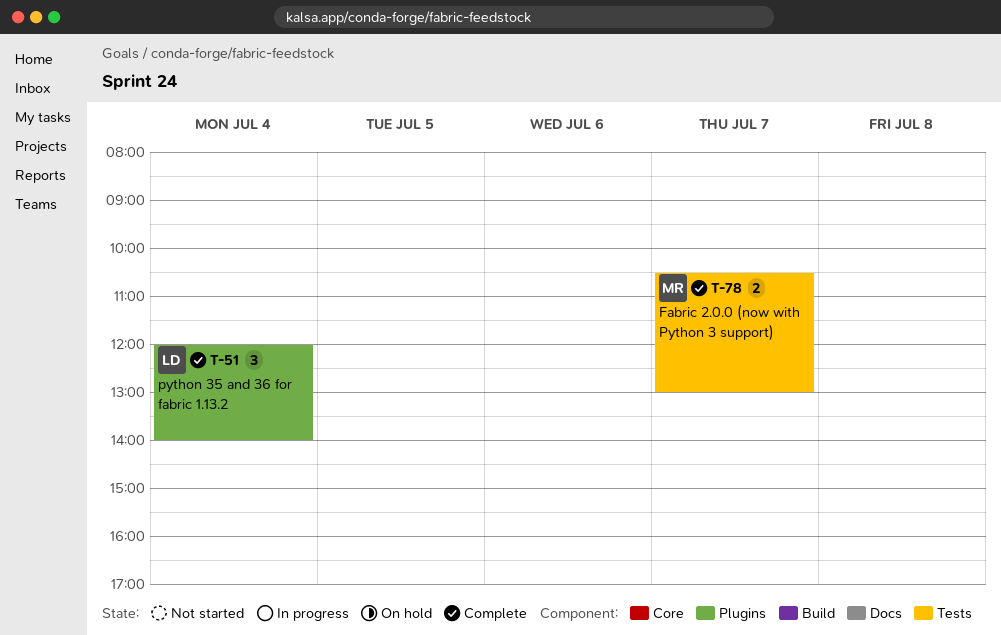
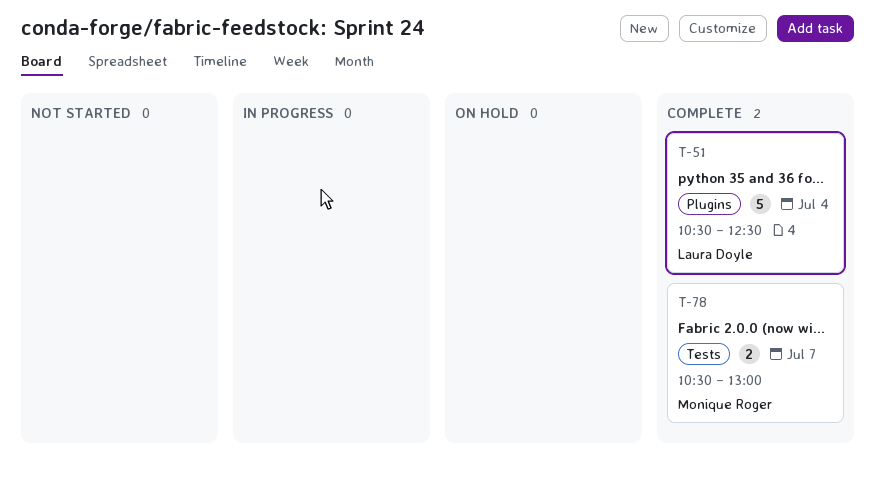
T-51, estimate: 3 -> 5
T-51, begins: 12:00 -> 10:30
T-51, ends: 14:00 -> 12:30

